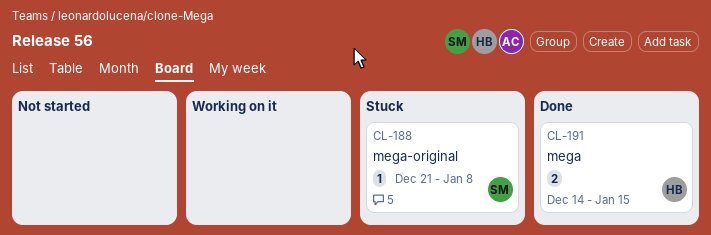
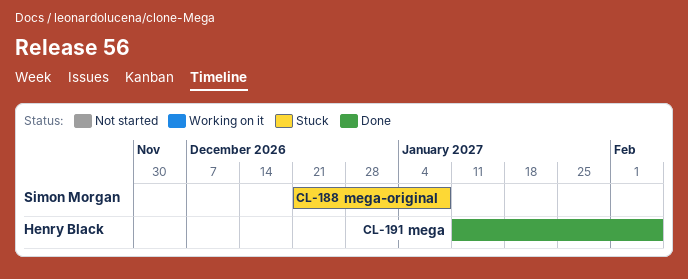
CL-191, start: Dec 14 -> Jan 11
CL-191, due: Jan 15 -> Feb 5

